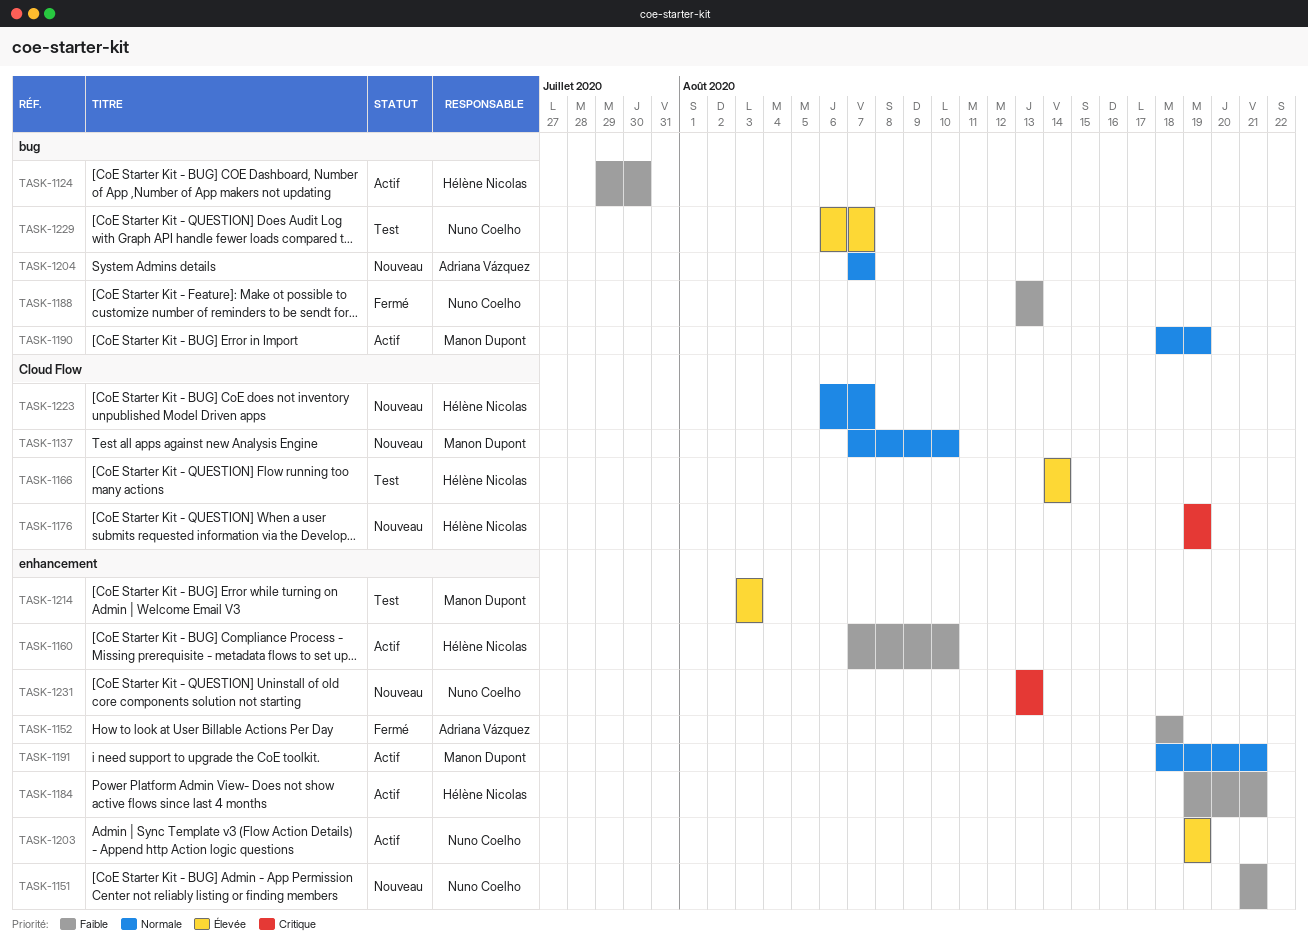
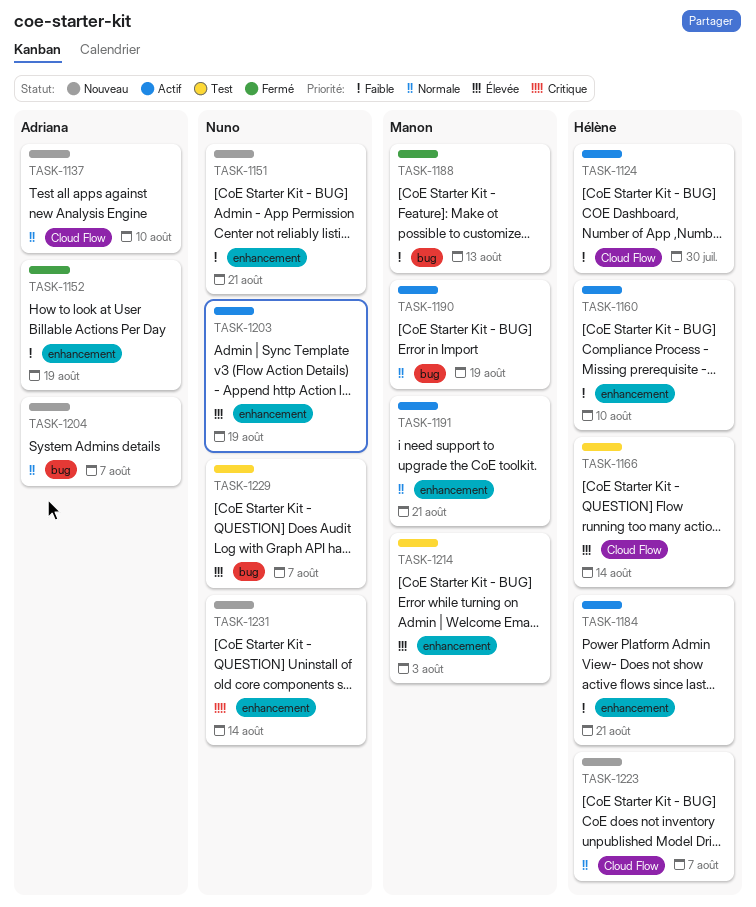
TASK-1124, label: bug -> Cloud Flow
TASK-1137, owner: Manon Dupont -> Adriana Vázquez
TASK-1152, due: Aug 18 -> Aug 19
TASK-1176: present -> none
TASK-1188, owner: Nuno Coelho -> Manon Dupont
TASK-1231, due: Aug 13 -> Aug 14

